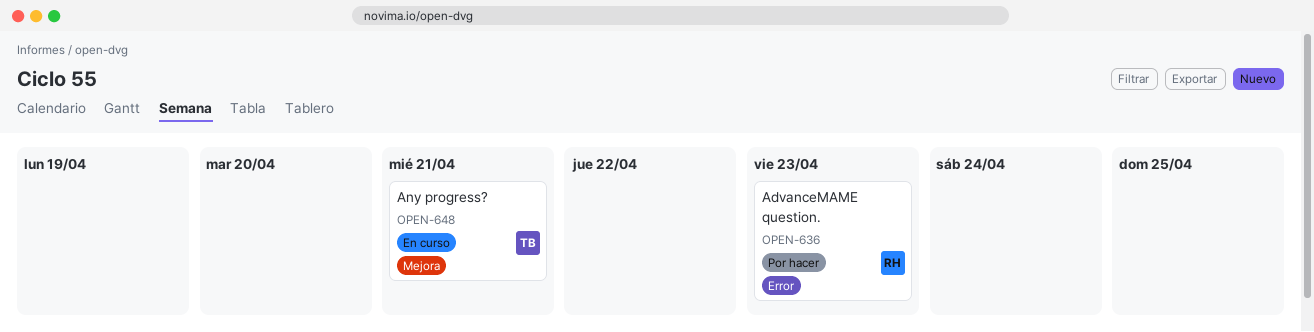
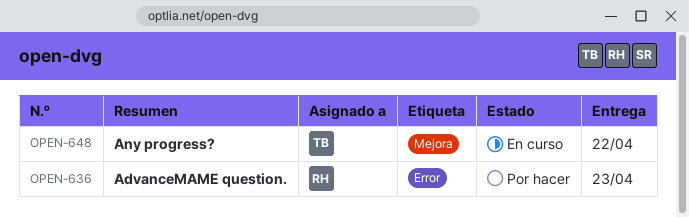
OPEN-648, due: Apr 21 -> Apr 22

